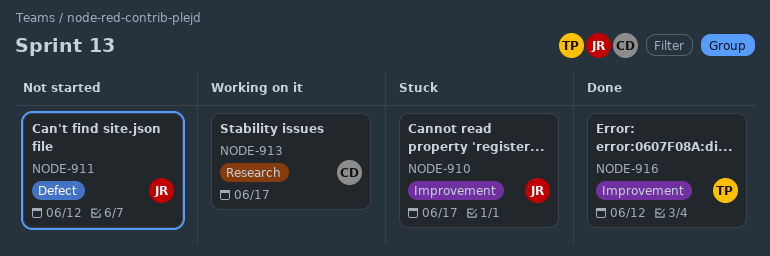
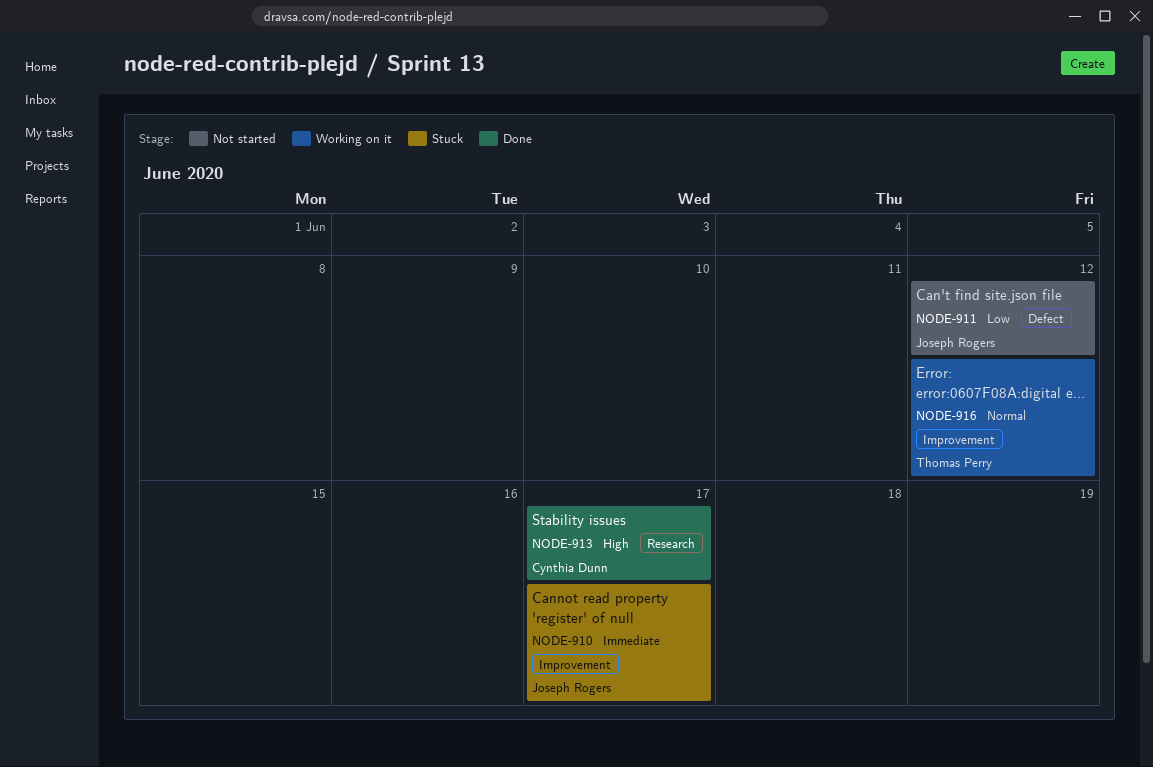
NODE-913, status: Working on it -> Done
NODE-916, status: Done -> Working on it

